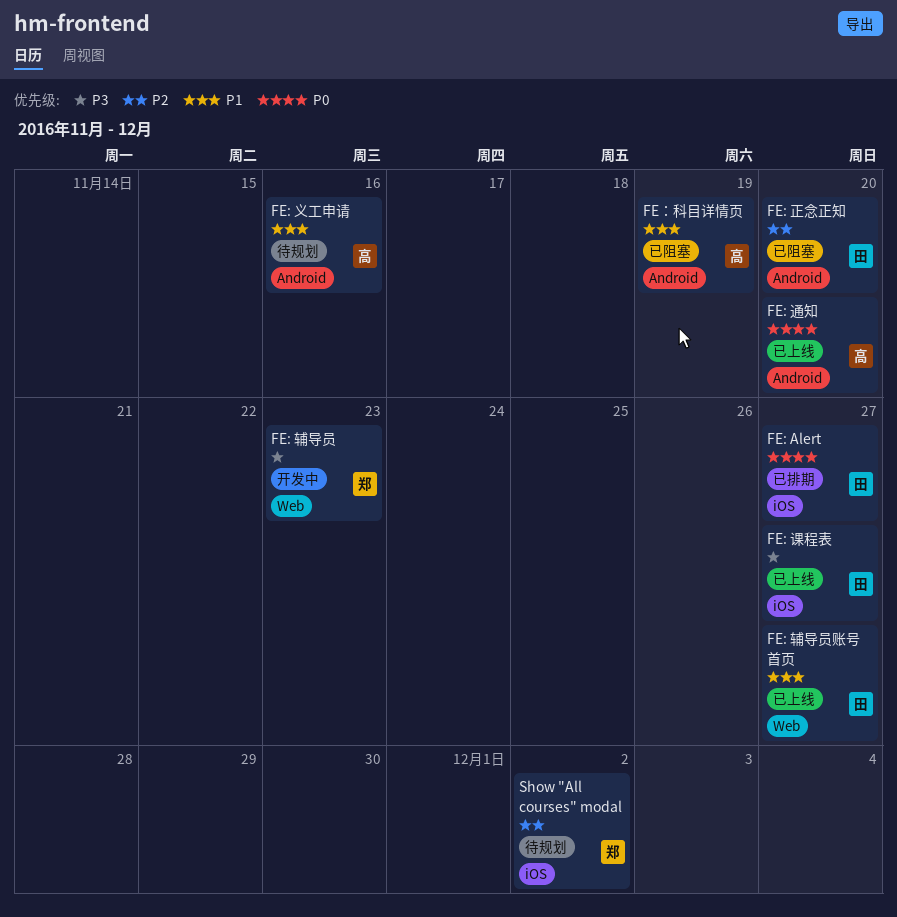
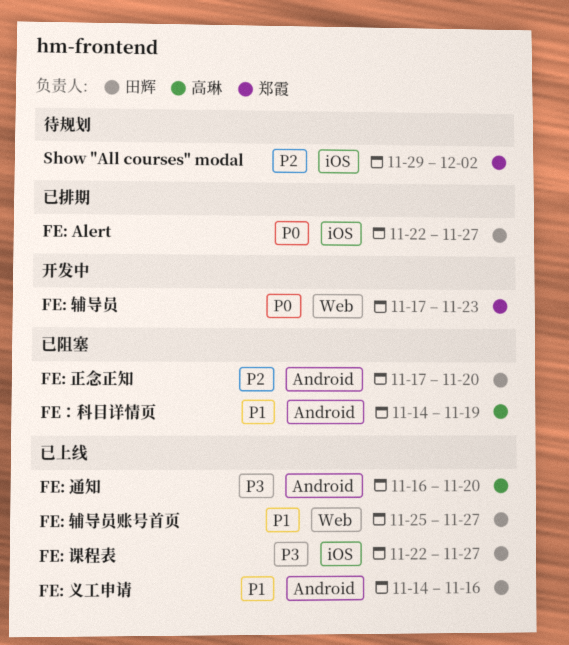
FE: 义工申请, status: 待规划 -> 已上线
FE: 义工申请, owner: 高琳 -> 田辉
FE: 辅导员, priority: P3 -> P0
FE: 通知, priority: P0 -> P3

